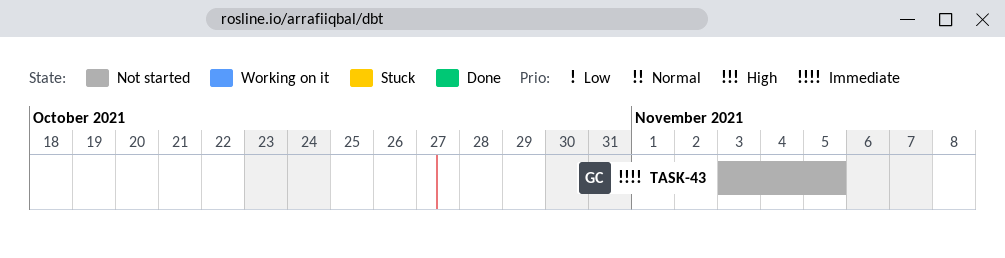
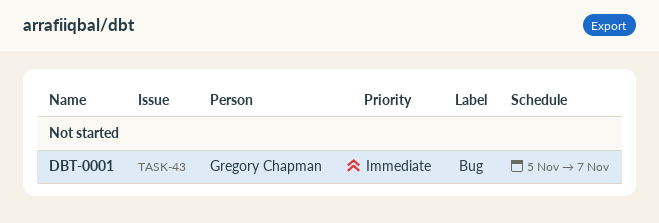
TASK-43, start: Nov 3 -> Nov 5
TASK-43, due: Nov 5 -> Nov 7

